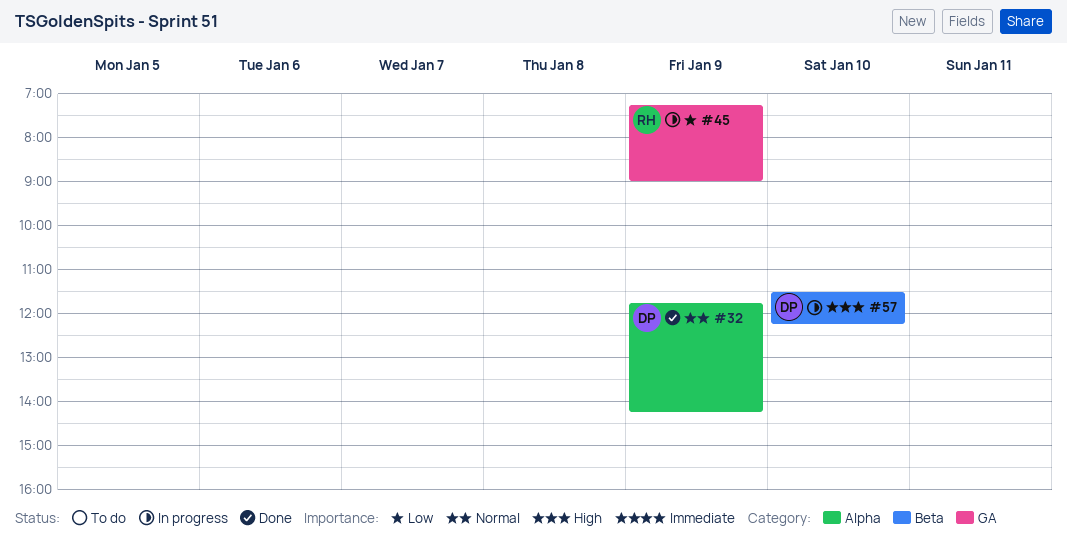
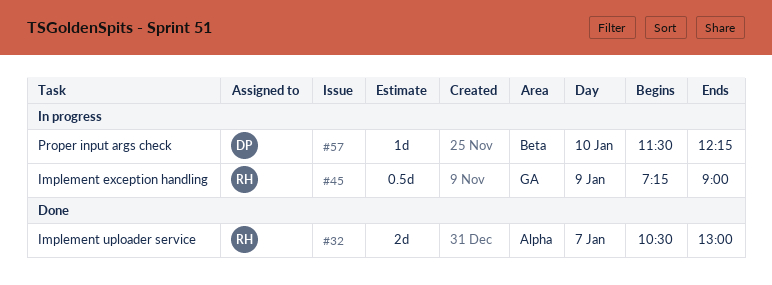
#32, owner: DP -> RH
#32, day: Jan 9 -> Jan 7
#32, begins: 11:45 -> 10:30
#32, ends: 14:15 -> 13:00

